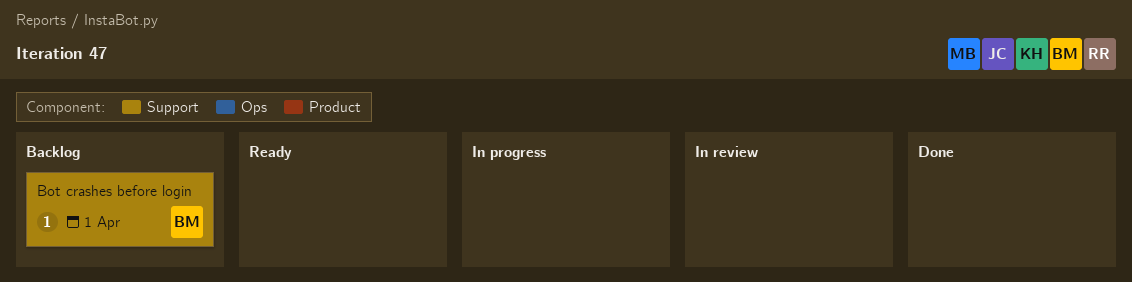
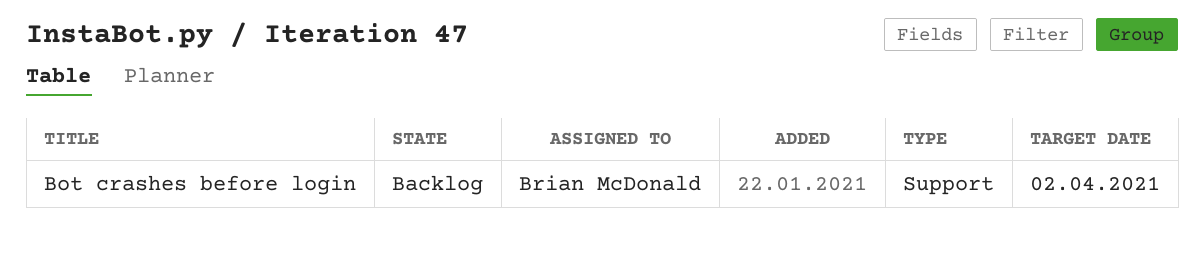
Bot crashes before login, due: Apr 1 -> Apr 2

